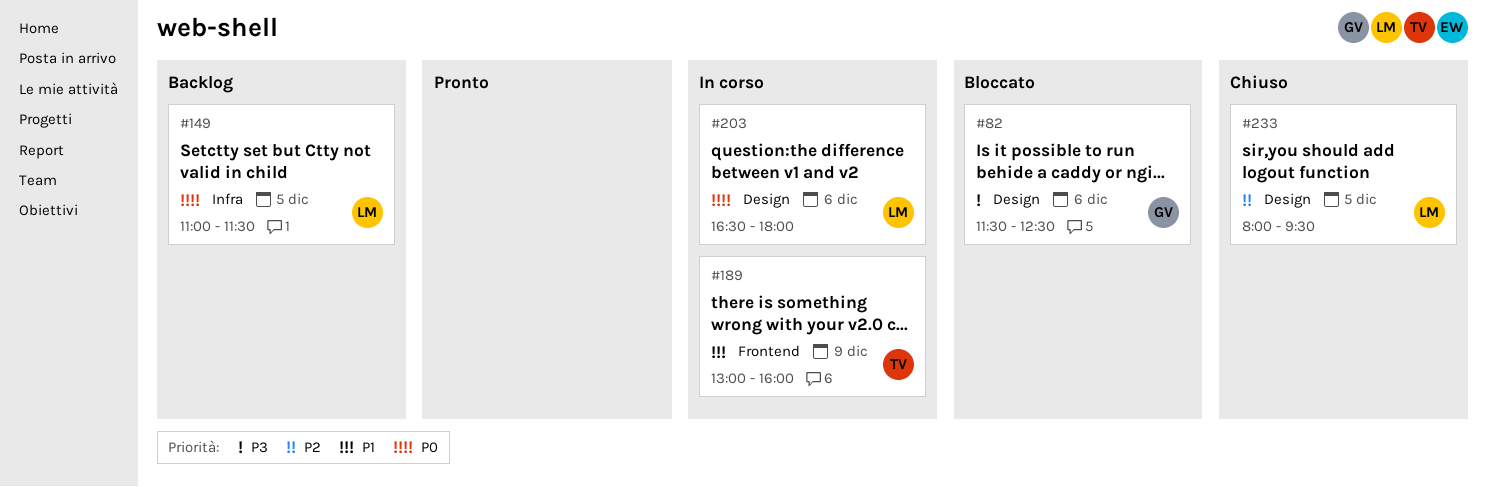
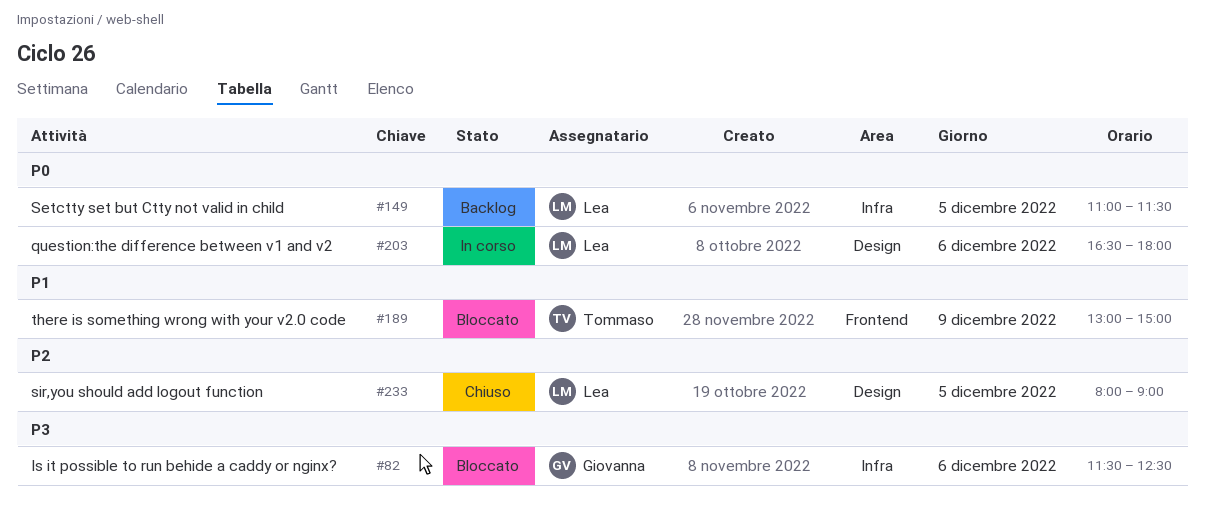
#82, label: Design -> Infra
#189, status: In corso -> Bloccato
#189, ends: 16:00 -> 15:00
#233, ends: 09:30 -> 09:00

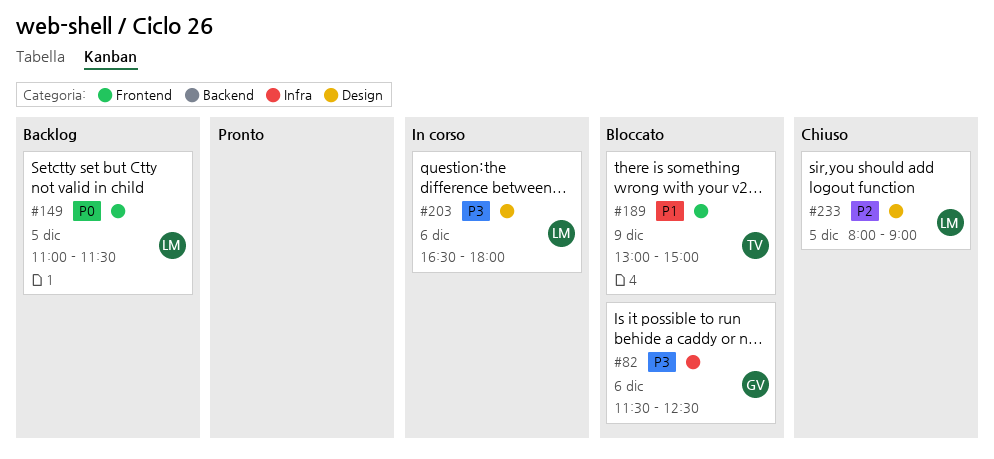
#149, label: Infra -> Frontend
#203, priority: P0 -> P3

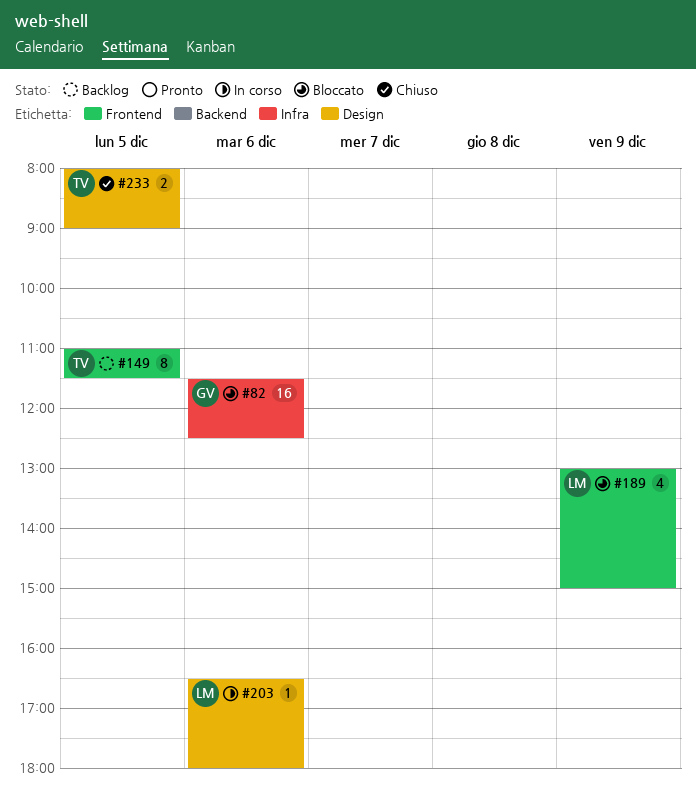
#149, owner: LM -> TV
#189, owner: TV -> LM
#233, owner: LM -> TV

